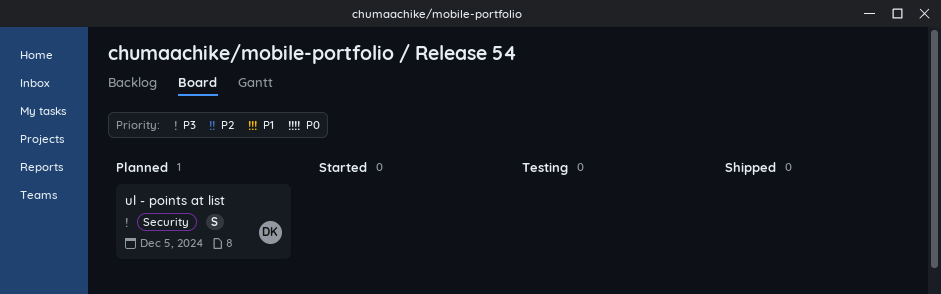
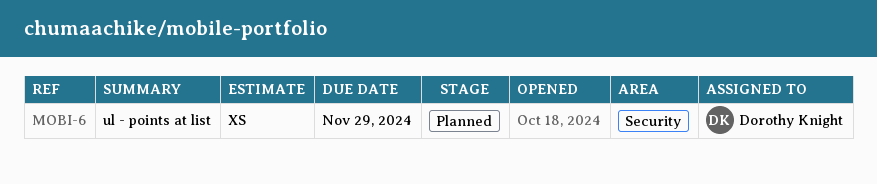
ul - points at list, estimate: S -> XS
ul - points at list, due: Dec 5 -> Nov 29

